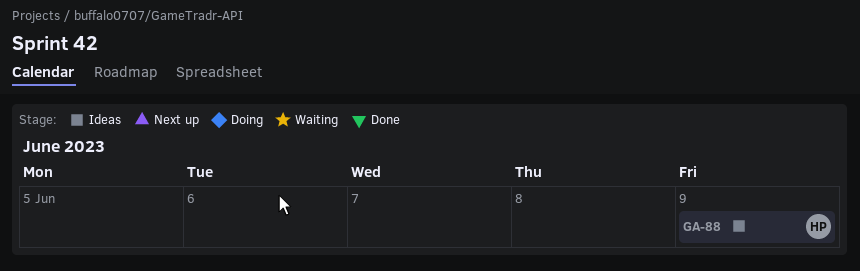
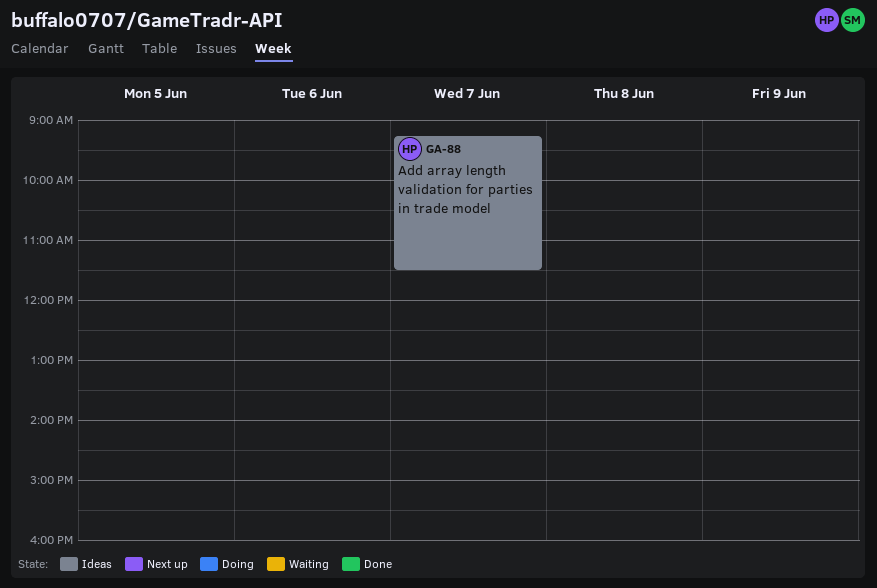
GA-88, day: Jun 9 -> Jun 7

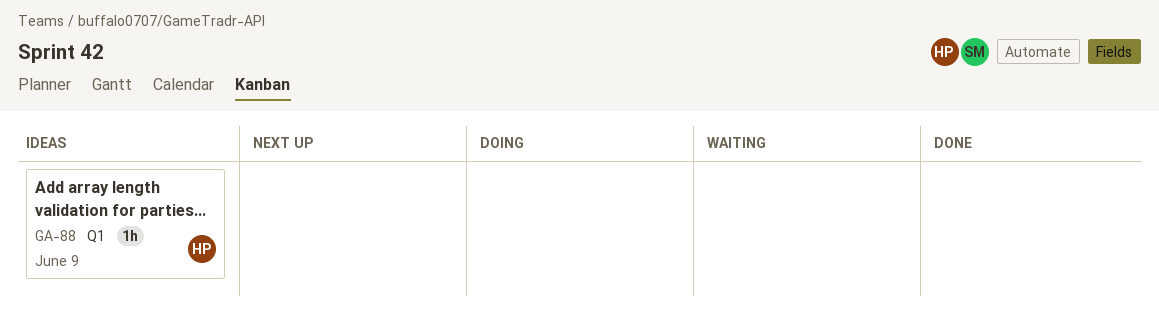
GA-88, day: Jun 7 -> Jun 9

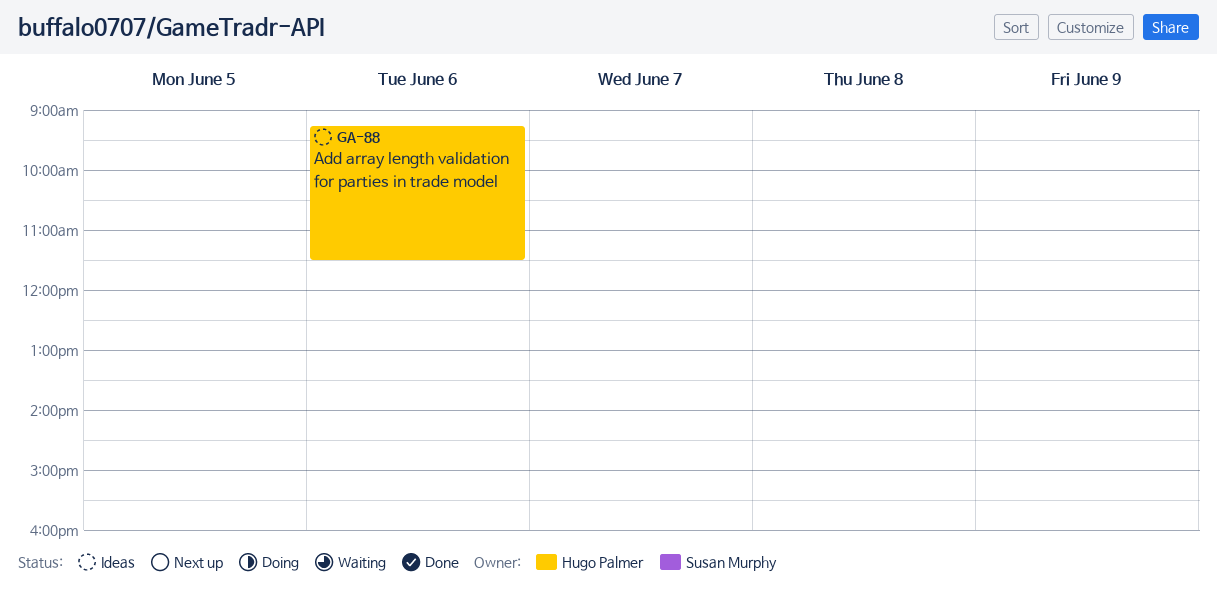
GA-88, day: Jun 9 -> Jun 6

